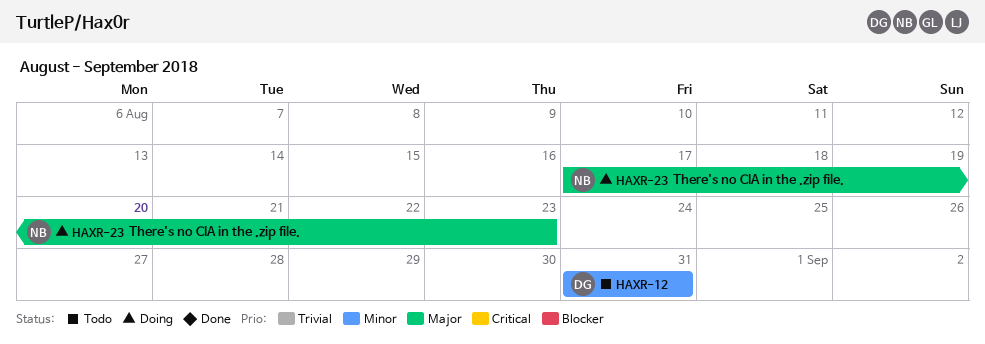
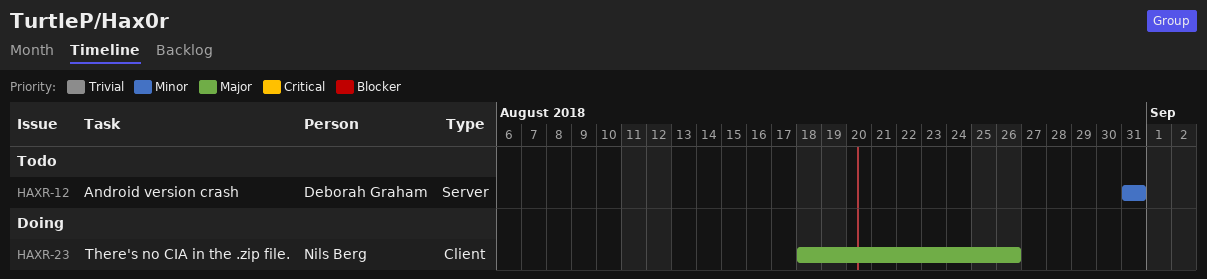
HAXR-23, start: Aug 17 -> Aug 18
HAXR-23, due: Aug 23 -> Aug 26

